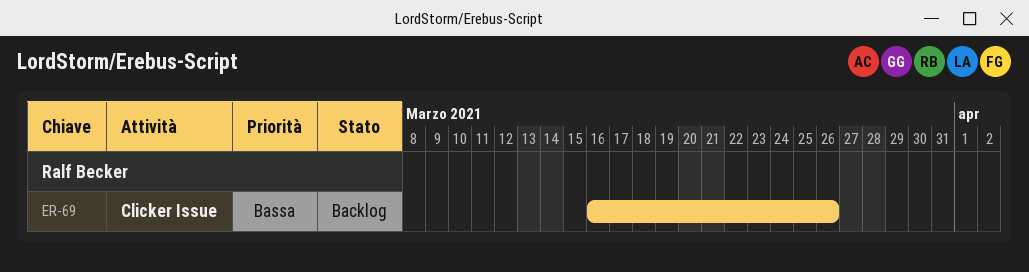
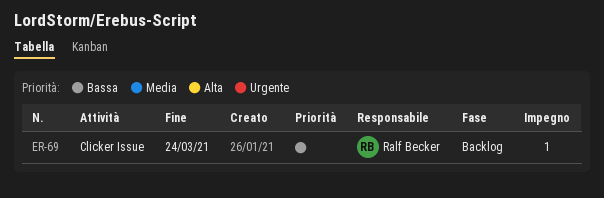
ER-69, due: Mar 26 -> Mar 24

